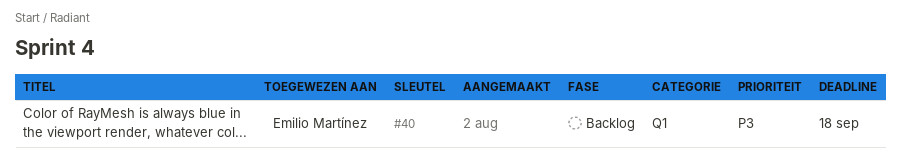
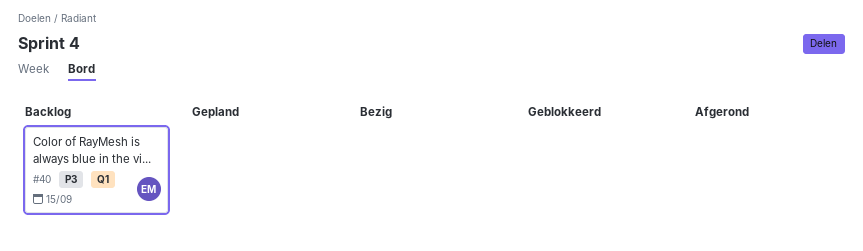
#40, due: Sep 18 -> Sep 15

